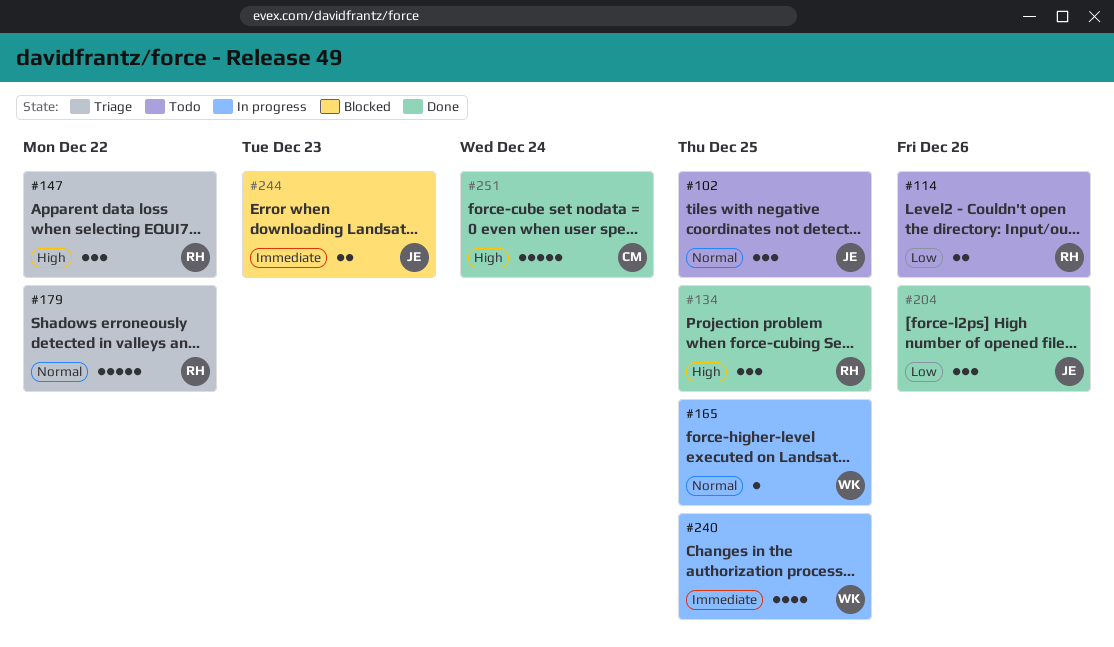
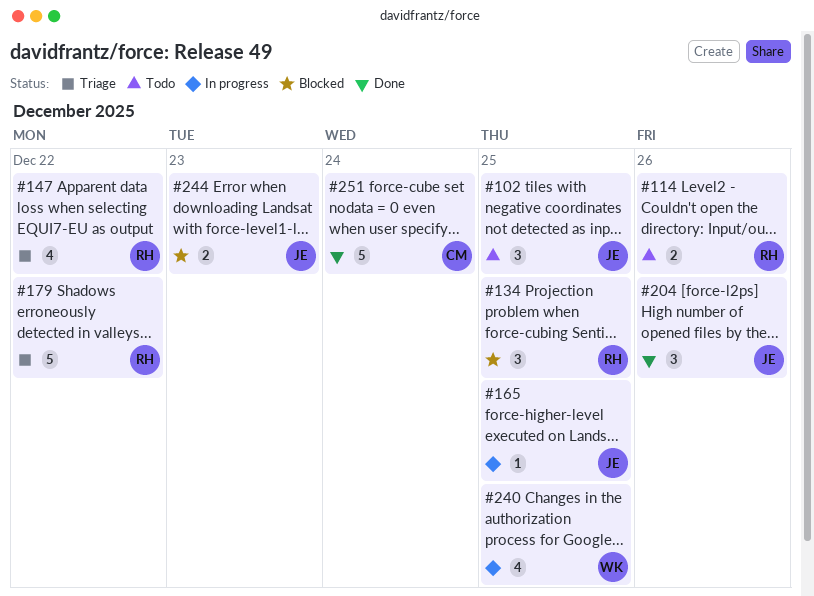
#134, status: Done -> Blocked
#147, estimate: 3 -> 4
#165, owner: WK -> JE

